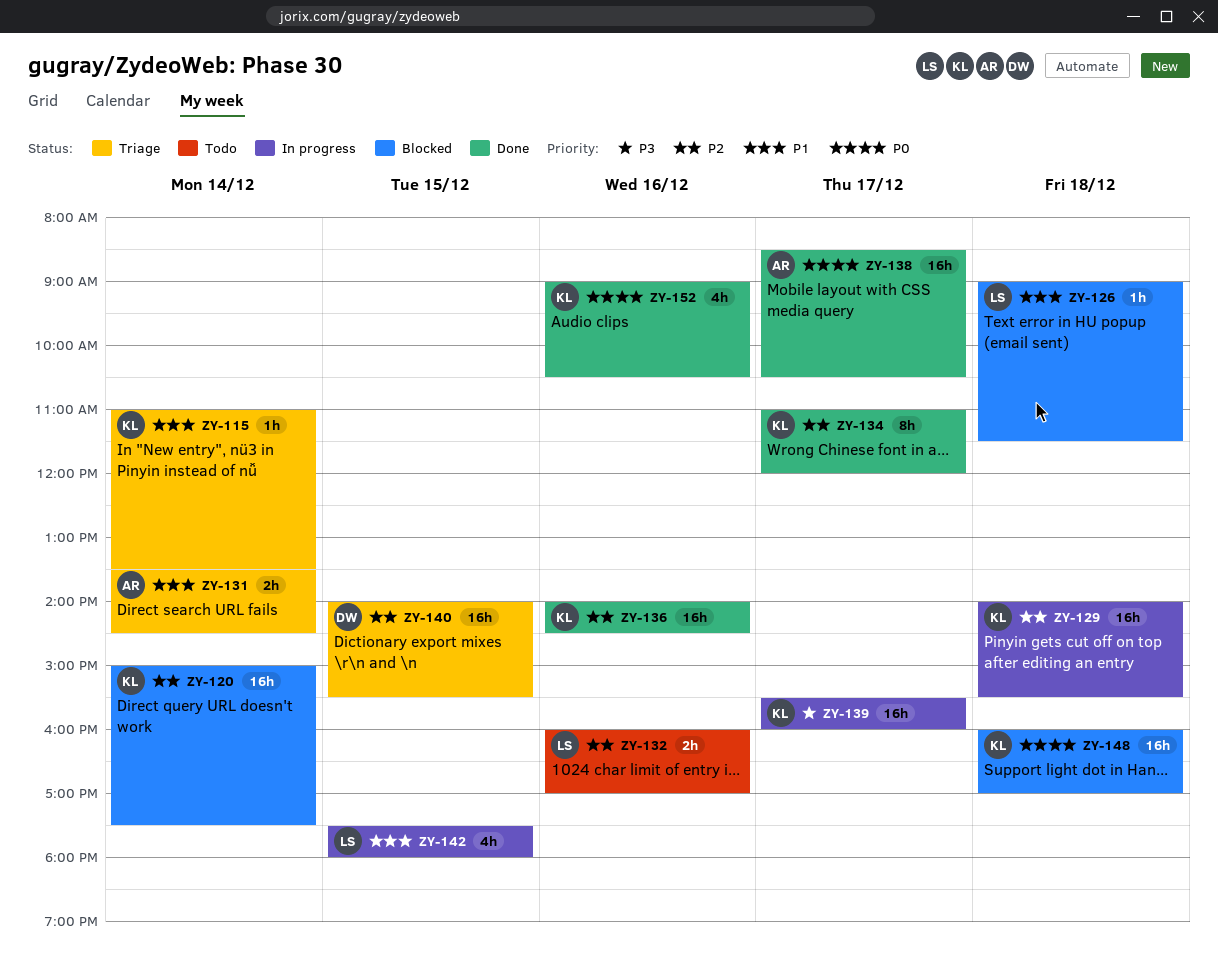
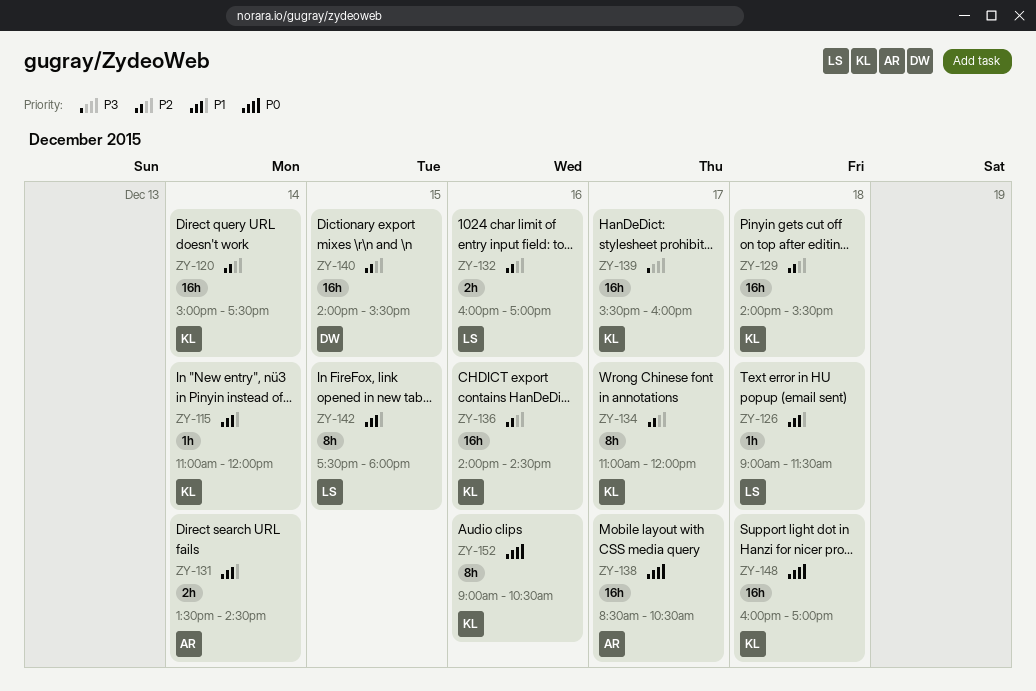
ZY-115, ends: 13:30 -> 12:00
ZY-142, estimate: 4h -> 8h
ZY-152, estimate: 4h -> 8h

